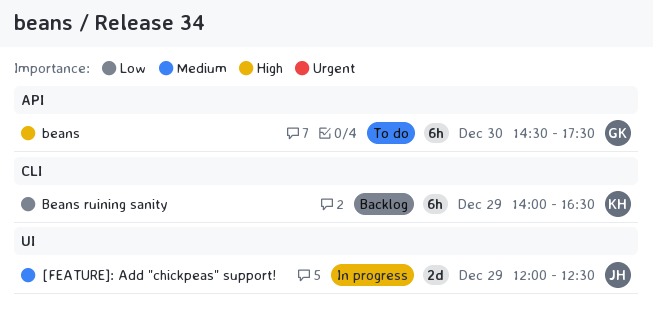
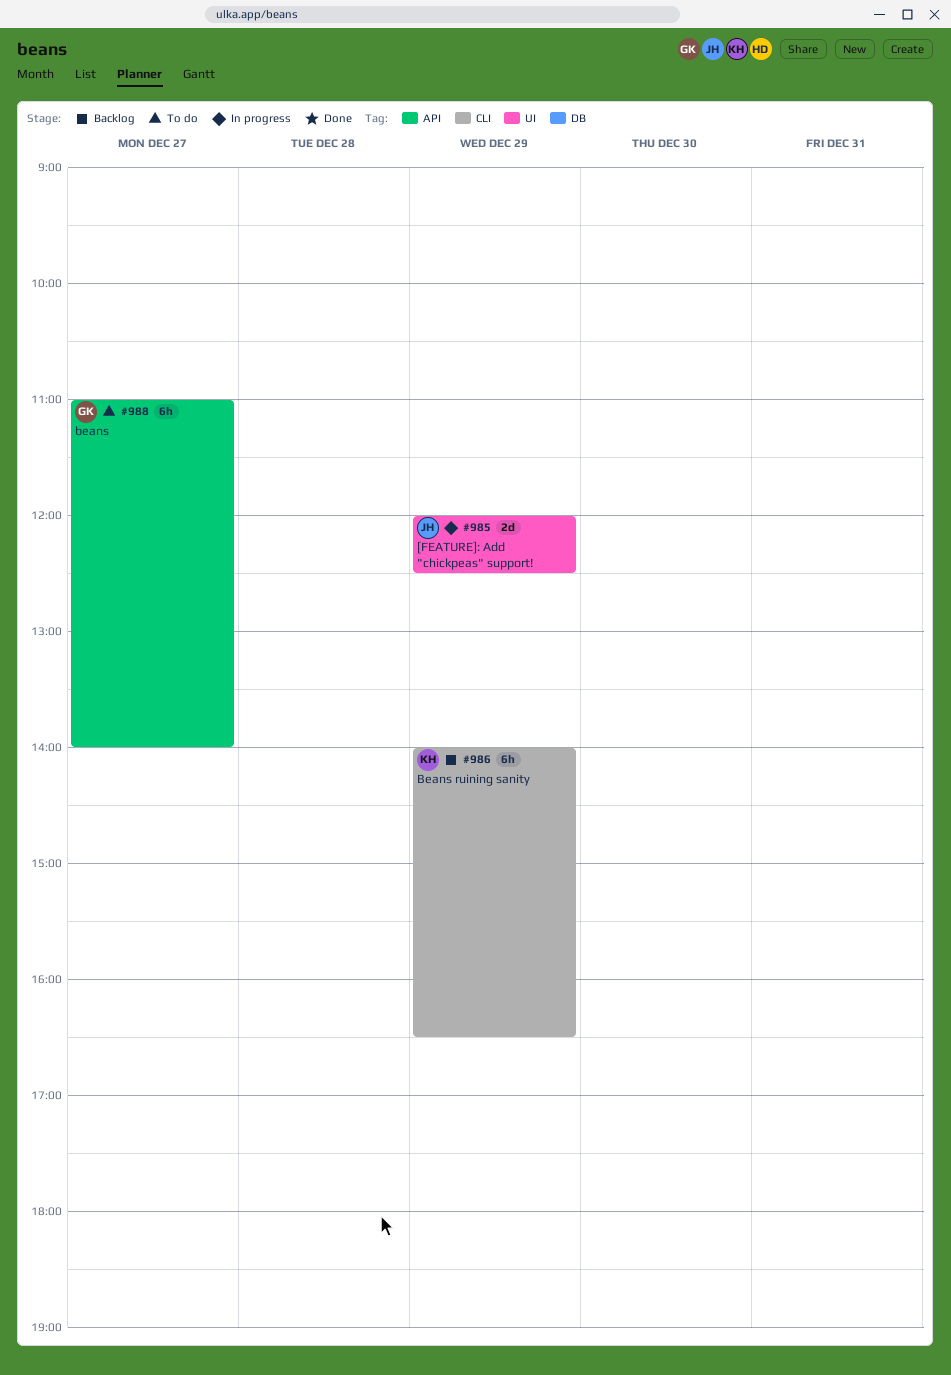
beans, day: Dec 30 -> Dec 27
beans, begins: 14:30 -> 11:00
beans, ends: 17:30 -> 14:00

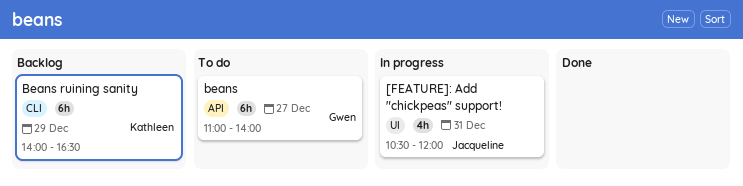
[FEATURE]: Add "chickpeas" support!, estimate: 2d -> 4h
[FEATURE]: Add "chickpeas" support!, day: Dec 29 -> Dec 31
[FEATURE]: Add "chickpeas" support!, begins: 12:00 -> 10:30
[FEATURE]: Add "chickpeas" support!, ends: 12:30 -> 12:00

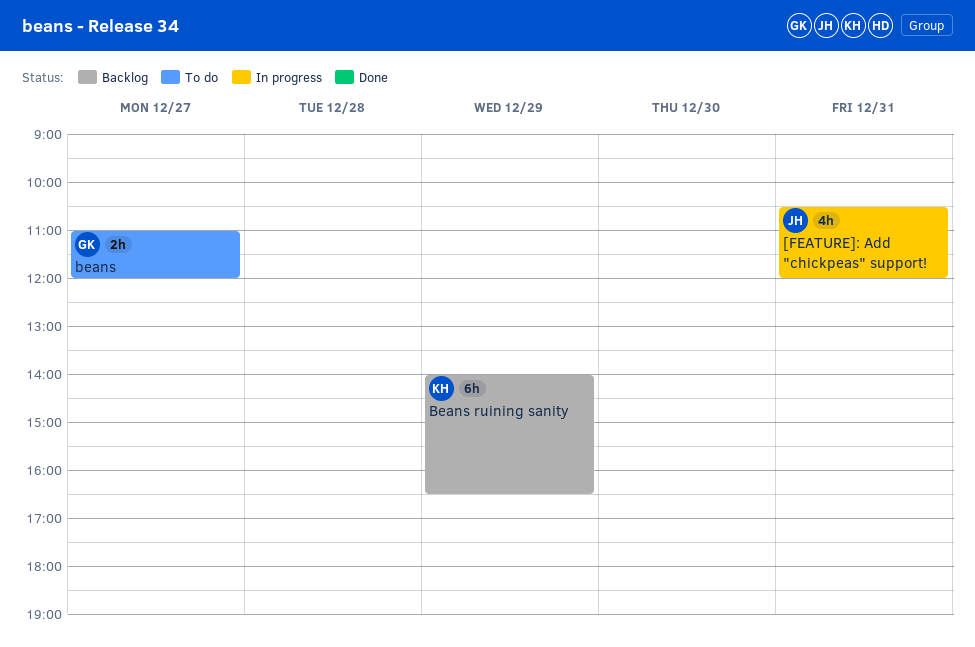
beans, estimate: 6h -> 2h
beans, ends: 14:00 -> 12:00

